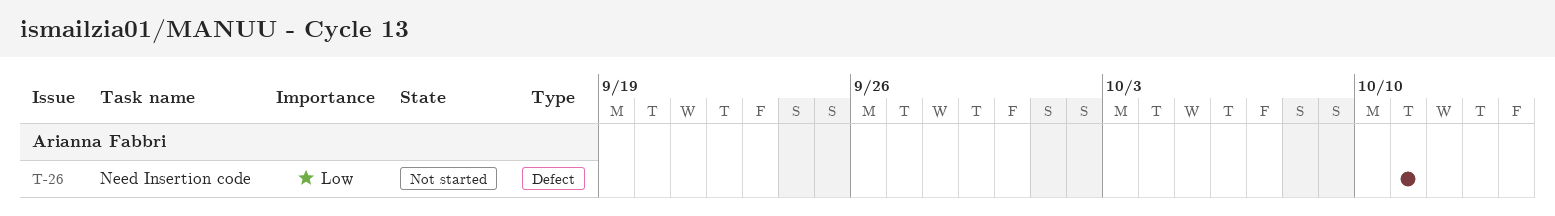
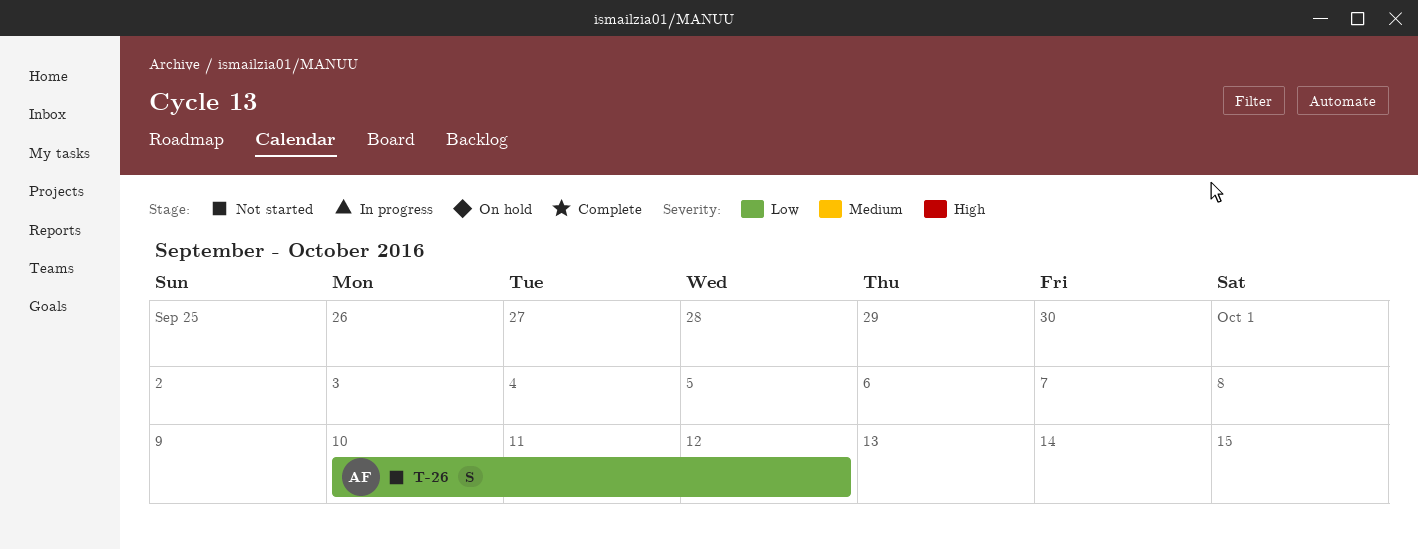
T-26, start: Oct 11 -> Oct 10
T-26, due: Oct 11 -> Oct 12

